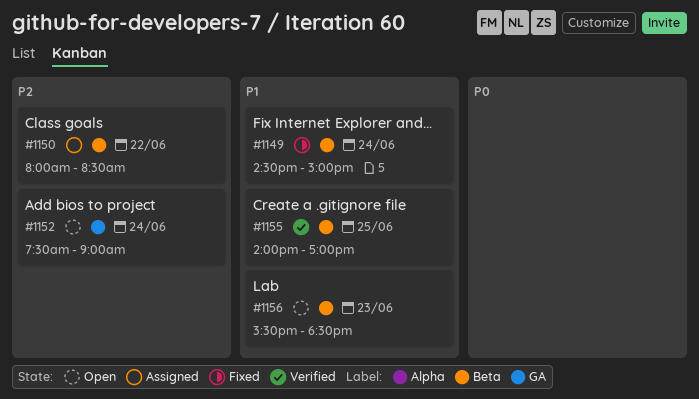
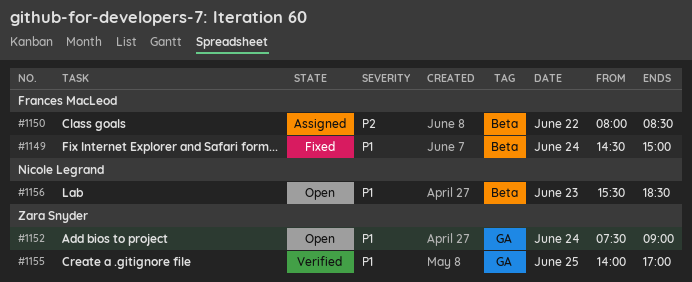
#1152, priority: P2 -> P1
#1155, label: Beta -> GA

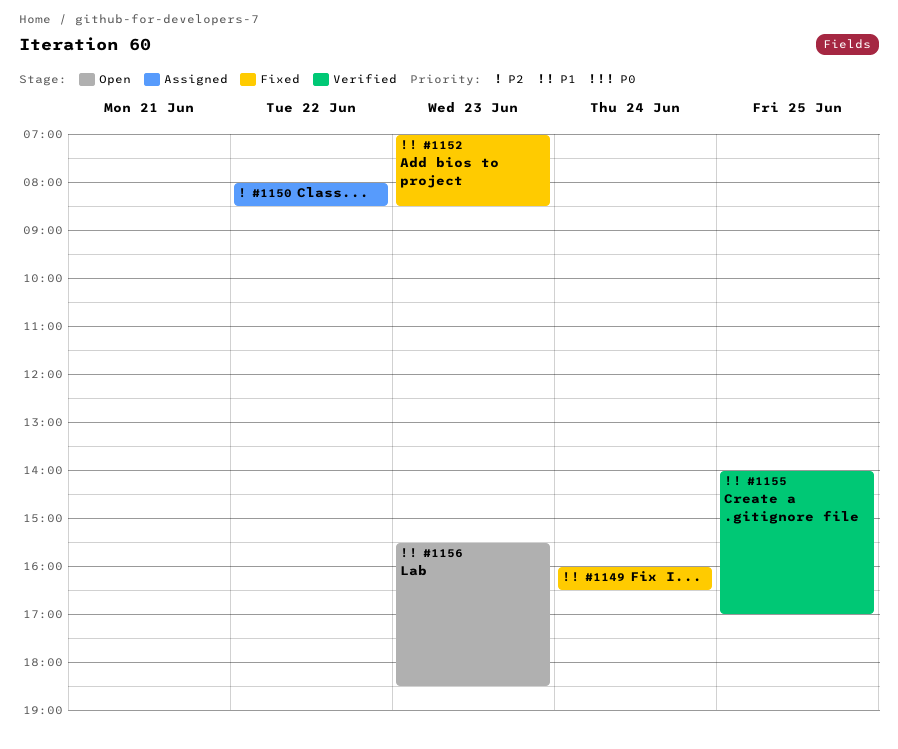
#1149, begins: 14:30 -> 16:00
#1149, ends: 15:00 -> 16:30
#1152, status: Open -> Fixed
#1152, day: Jun 24 -> Jun 23
#1152, begins: 07:30 -> 07:00
#1152, ends: 09:00 -> 08:30

